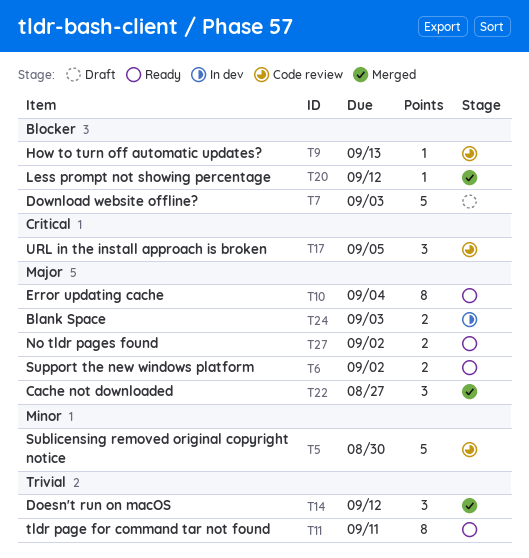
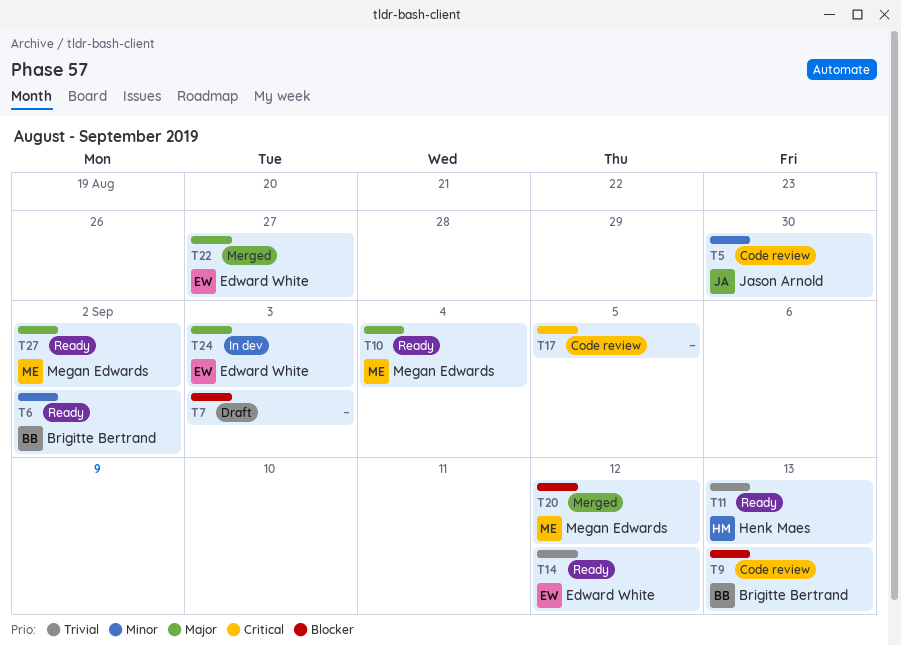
T6, priority: Major -> Minor
T11, due: Sep 11 -> Sep 13
T14, status: Merged -> Ready

